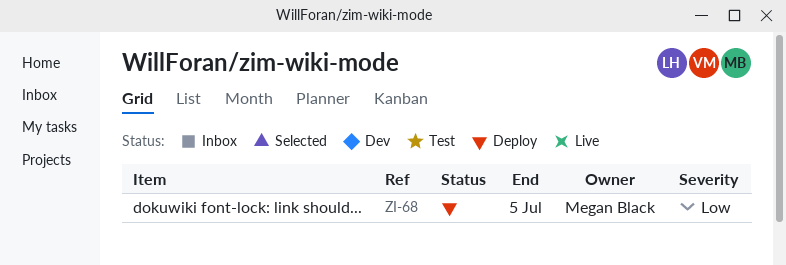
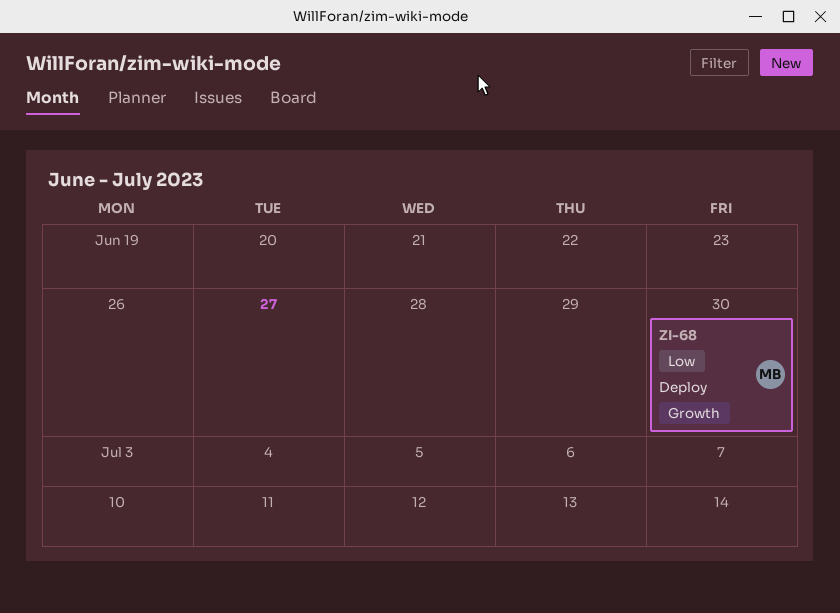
ZI-68, due: Jul 5 -> Jun 30

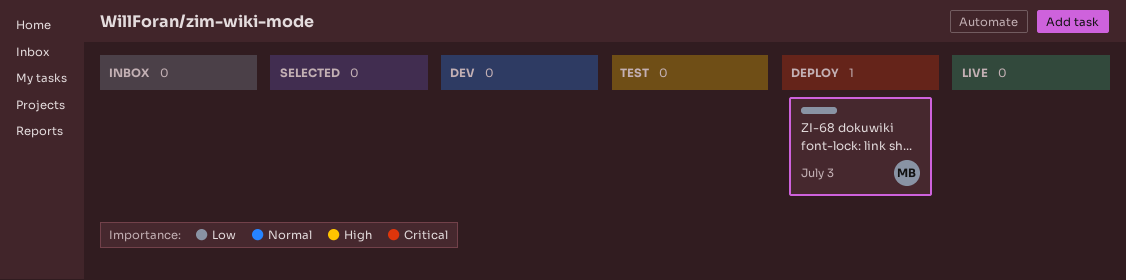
ZI-68, due: Jun 30 -> Jul 3

